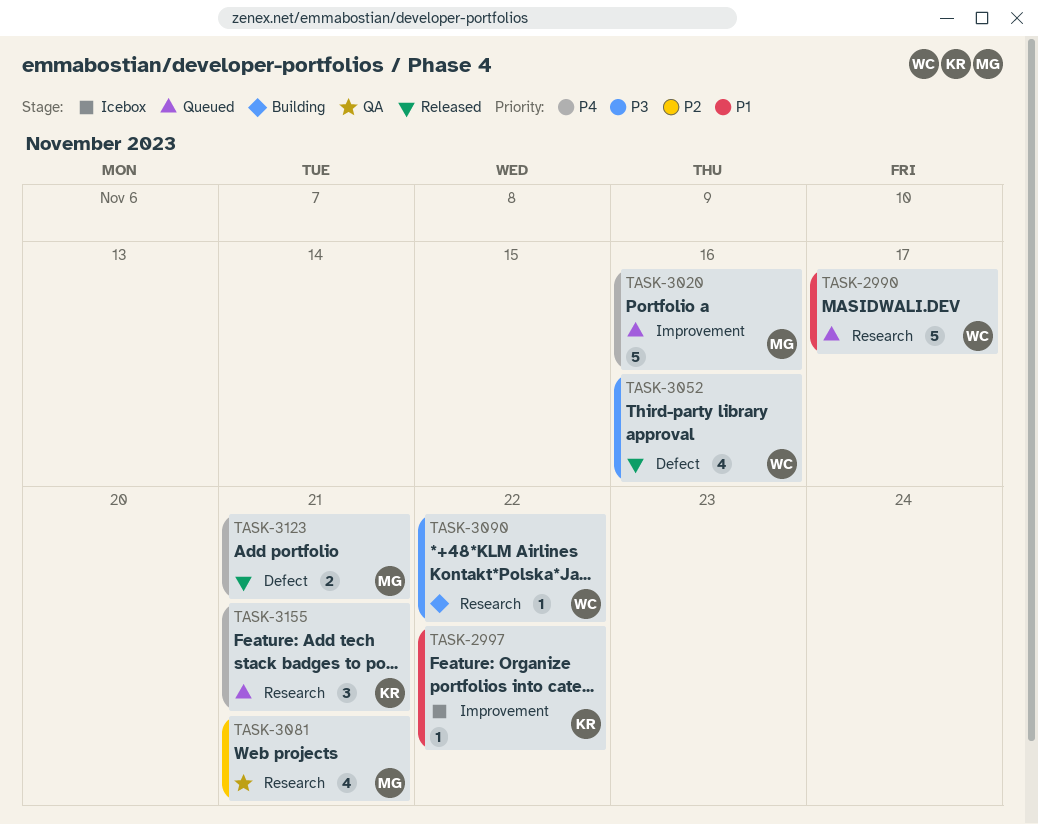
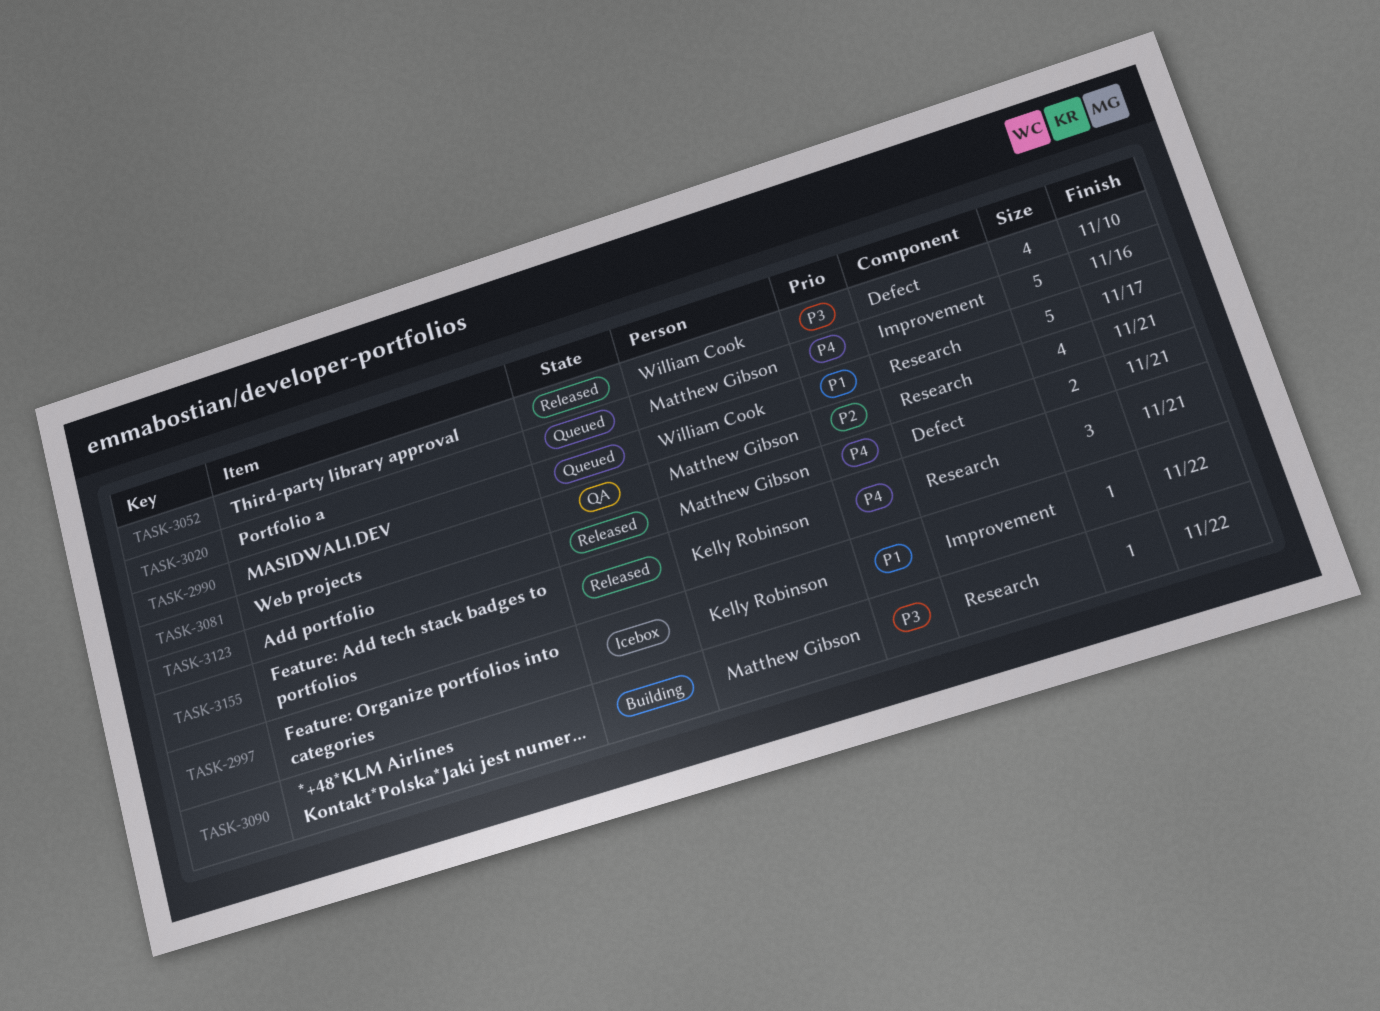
TASK-3052, due: Nov 16 -> Nov 10
TASK-3090, owner: William Cook -> Matthew Gibson
TASK-3155, status: Queued -> Released

